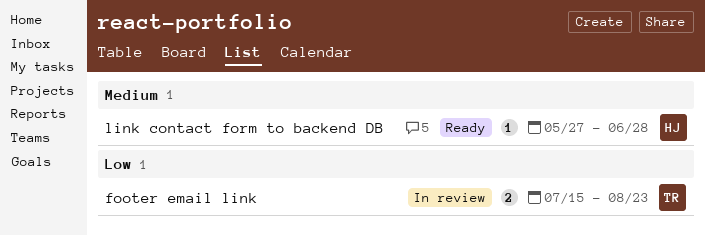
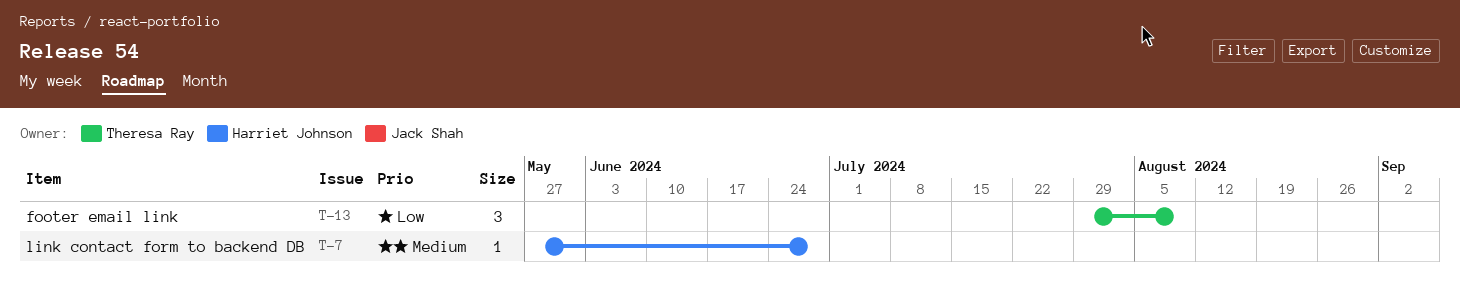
footer email link, estimate: 2 -> 3
footer email link, start: Jul 15 -> Jul 29
footer email link, due: Aug 23 -> Aug 9

